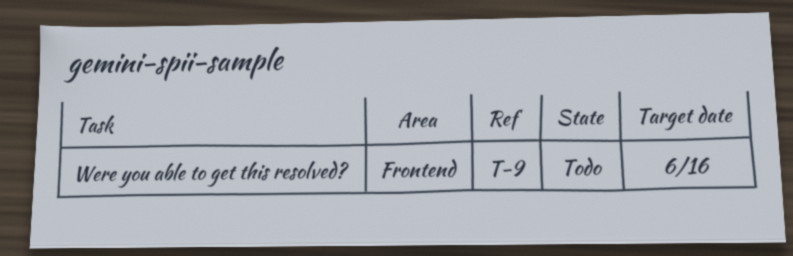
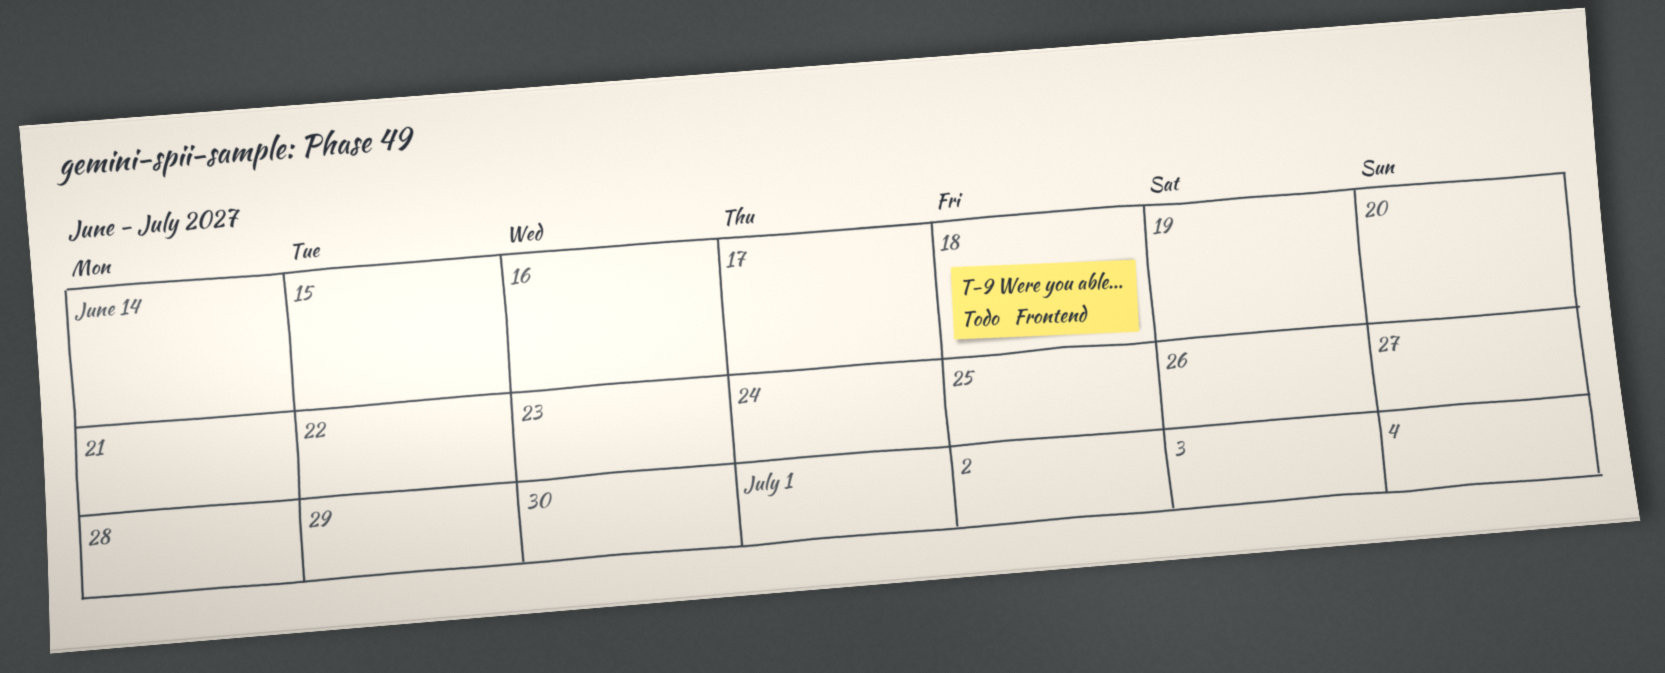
T-9, due: Jun 16 -> Jun 18

